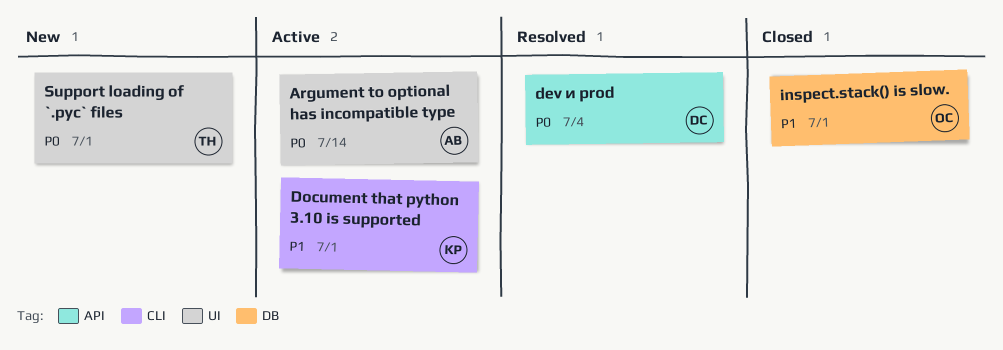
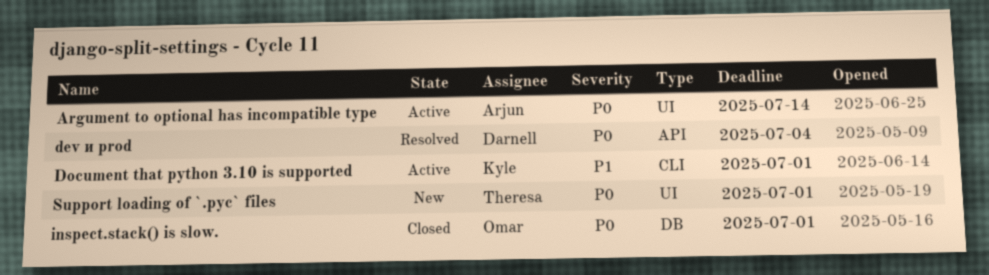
inspect.stack() is slow., priority: P1 -> P0

